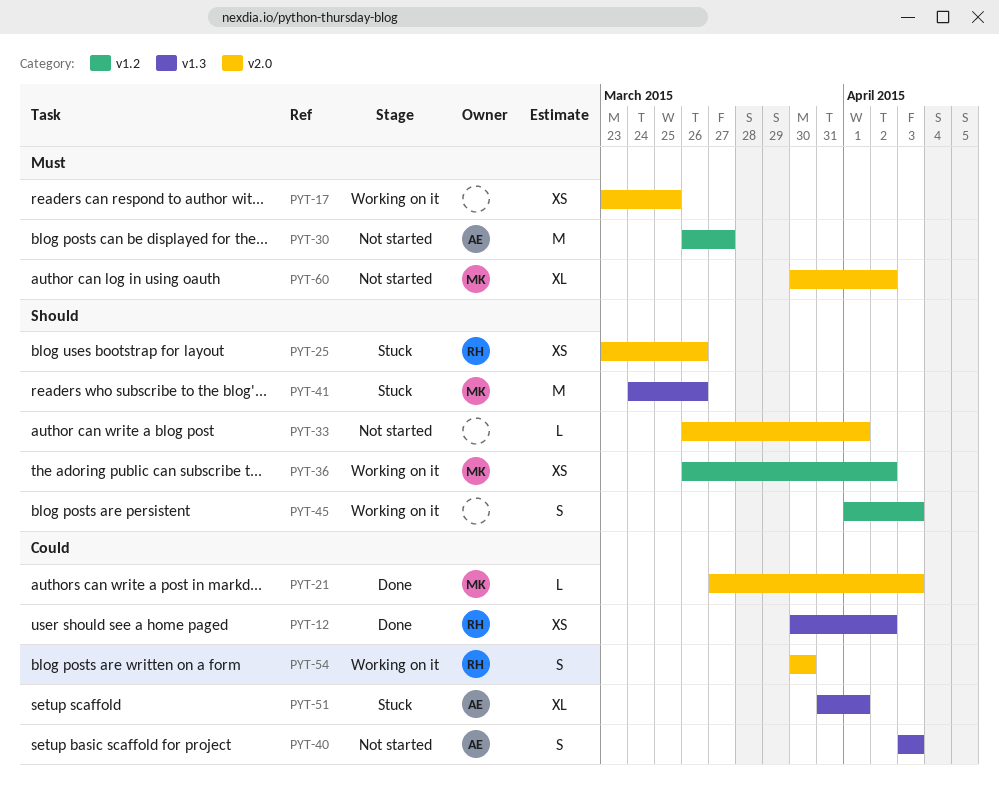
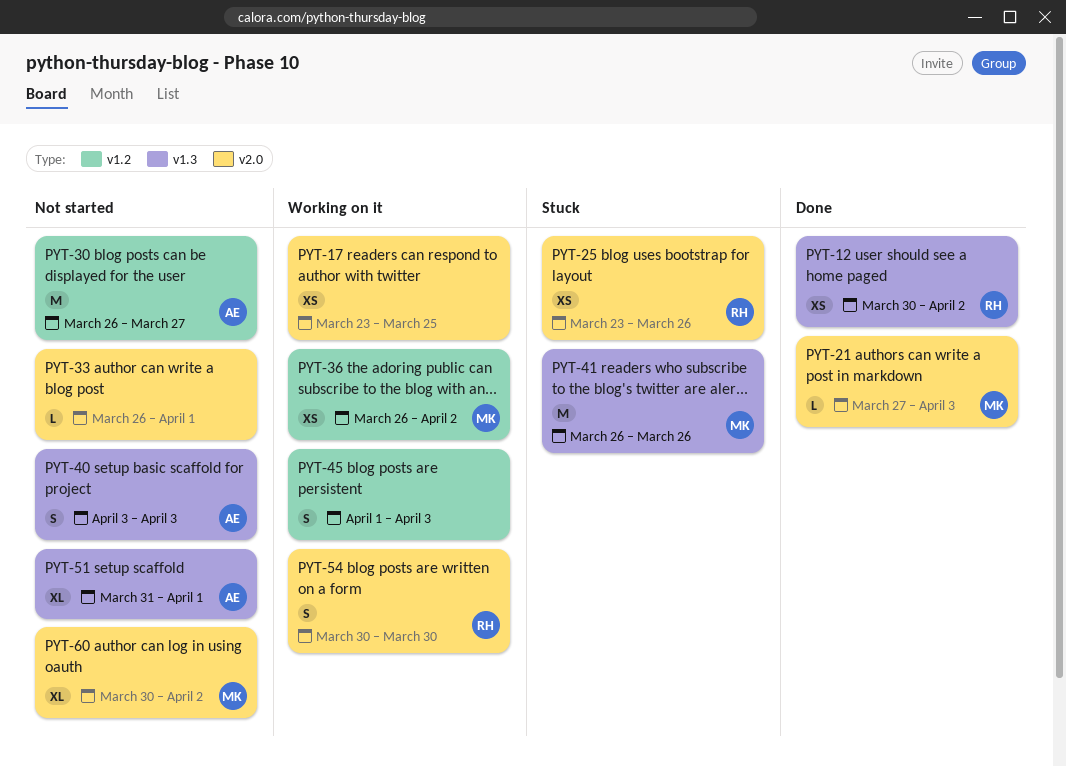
PYT-41, start: Mar 24 -> Mar 26
PYT-51, status: Stuck -> Not started

